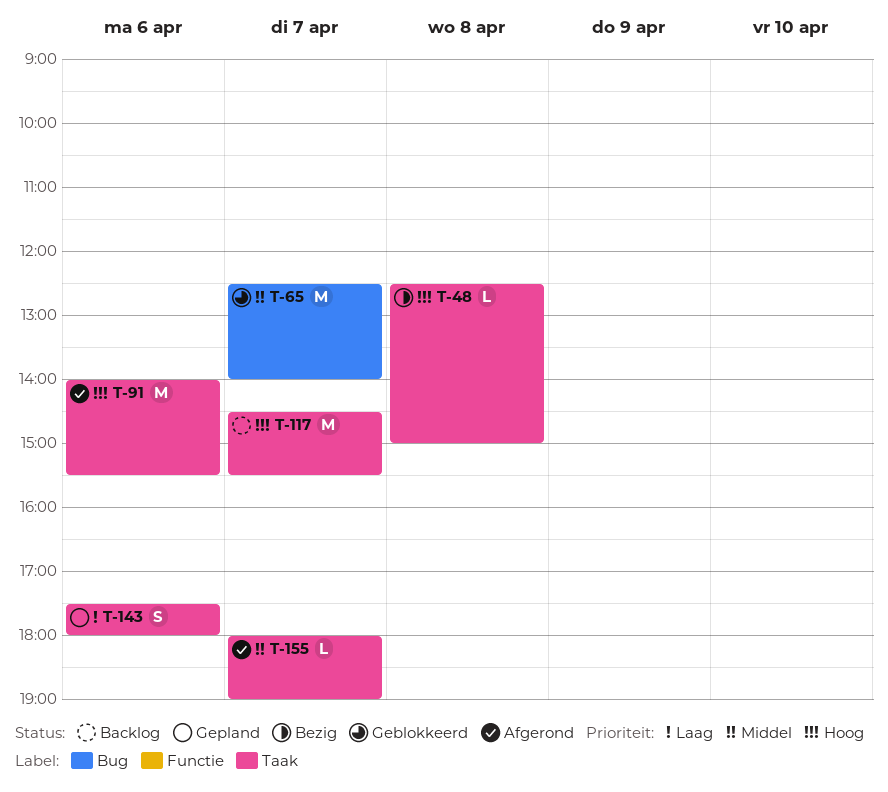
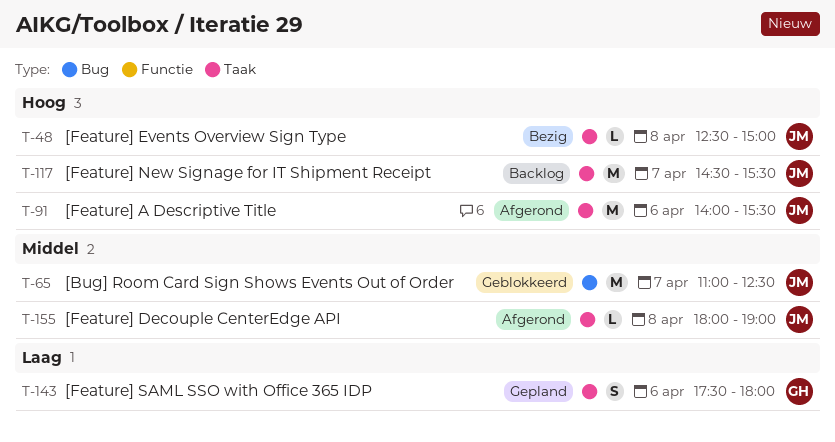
T-65, begins: 12:30 -> 11:00
T-65, ends: 14:00 -> 12:30
T-155, day: Apr 7 -> Apr 8

